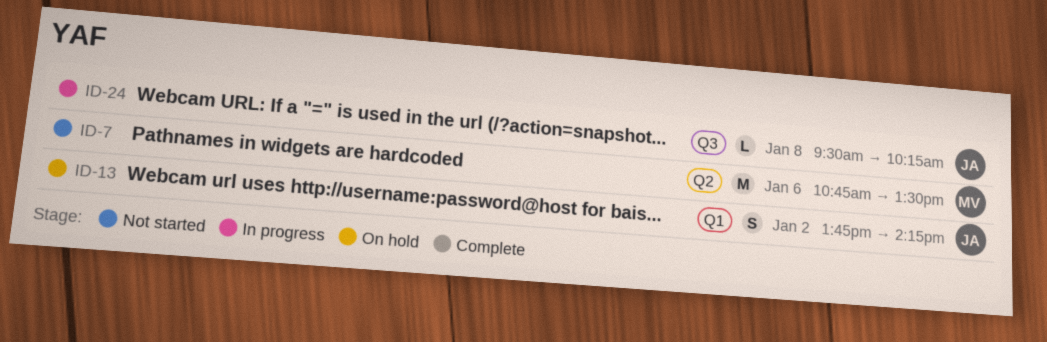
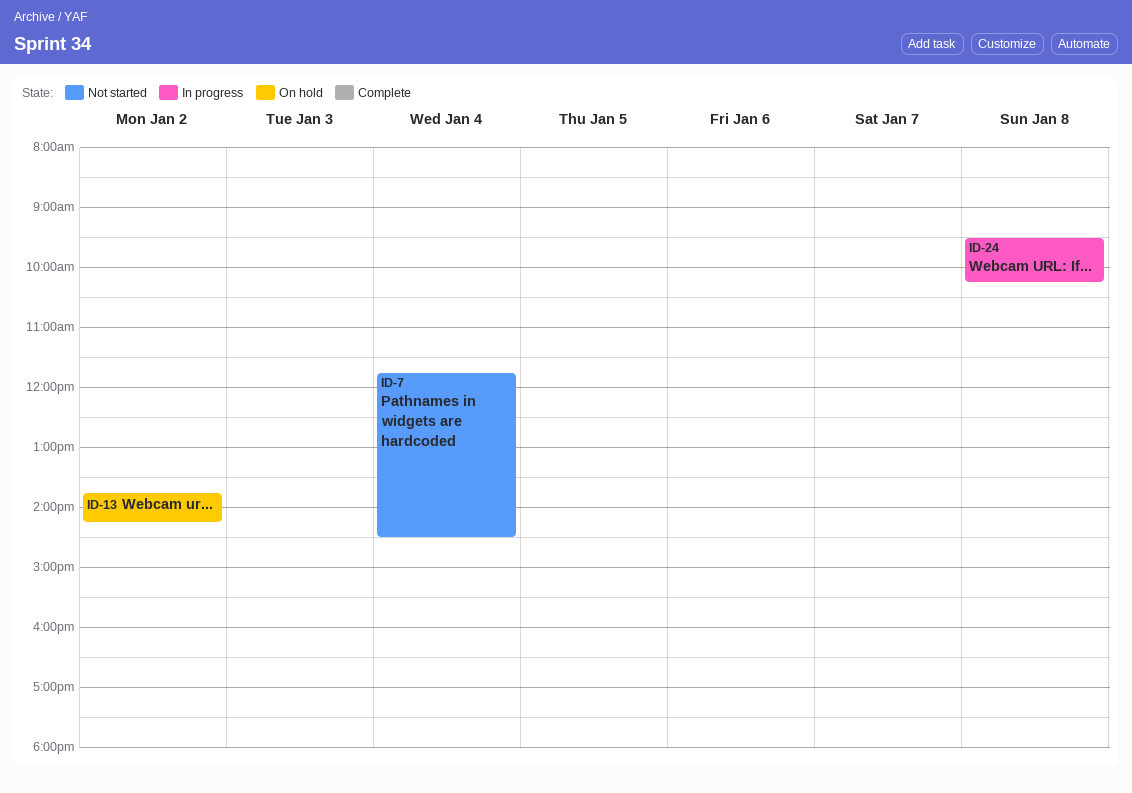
ID-7, day: Jan 6 -> Jan 4
ID-7, begins: 10:45 -> 11:45
ID-7, ends: 13:30 -> 14:30

